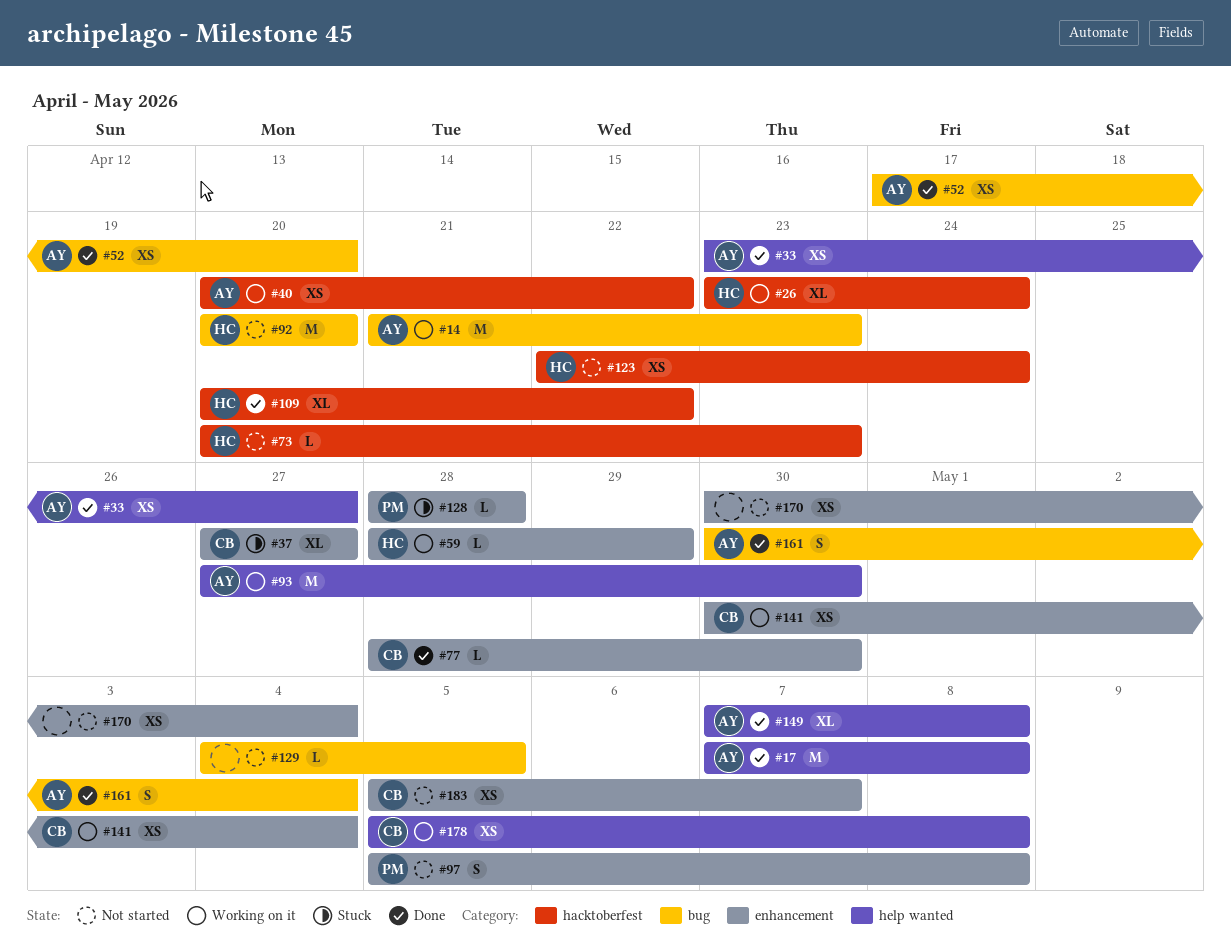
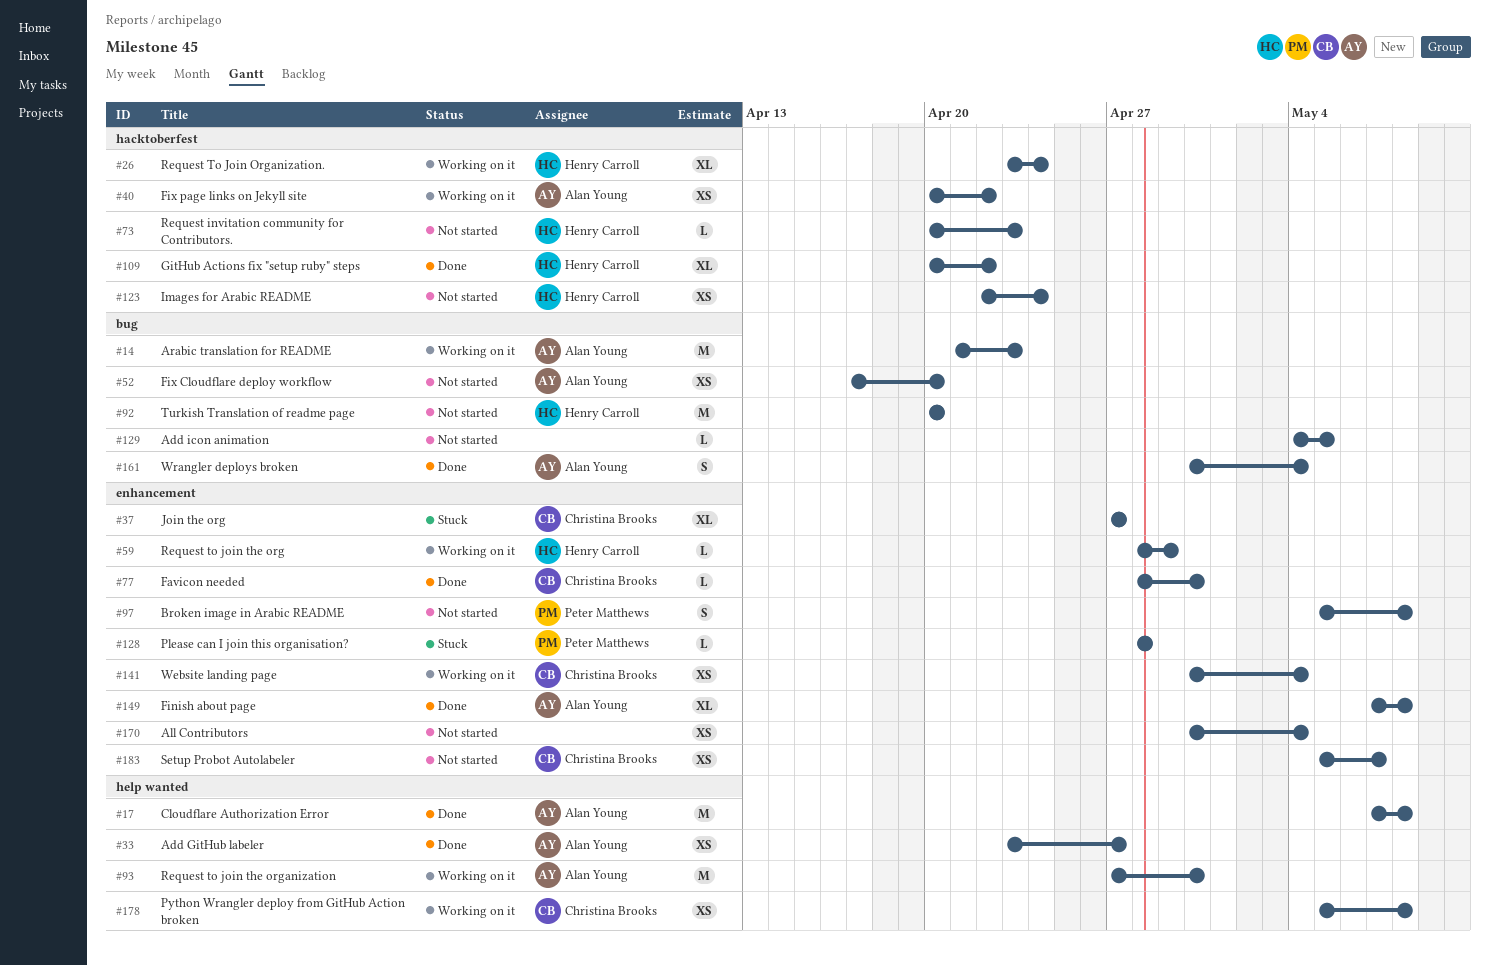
#52, status: Done -> Not started
#149, label: help wanted -> enhancement

